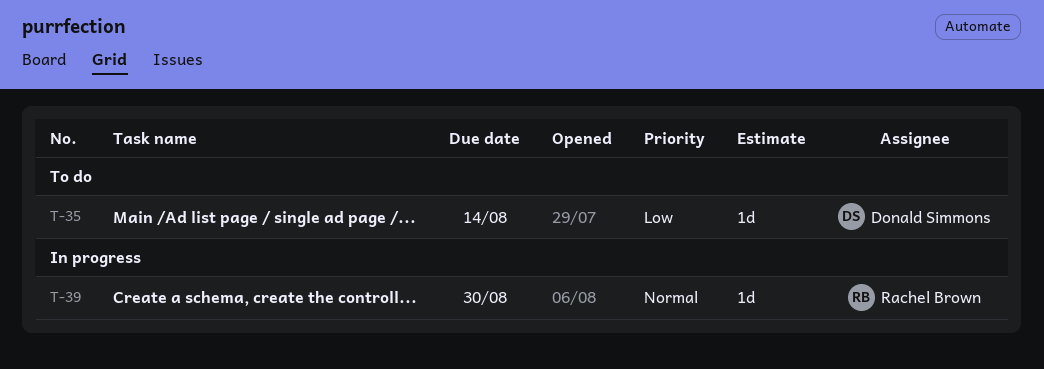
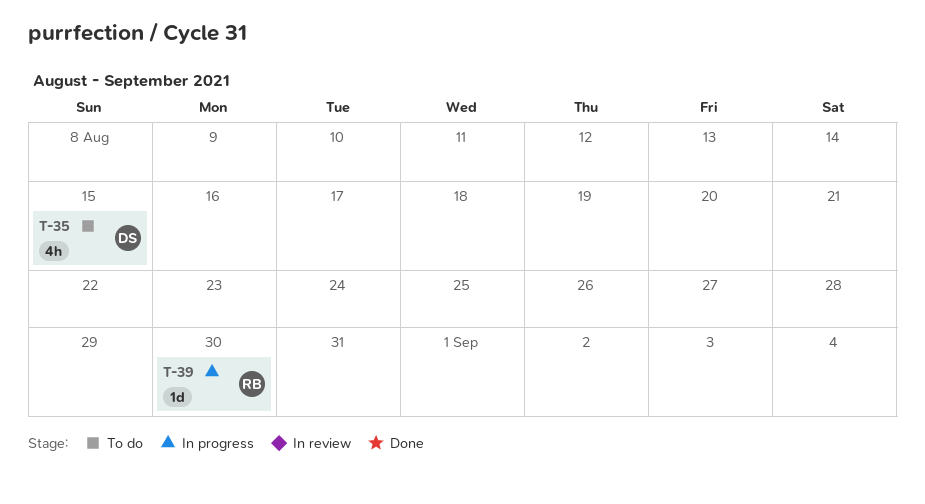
T-35, estimate: 1d -> 4h
T-35, due: Aug 14 -> Aug 15

